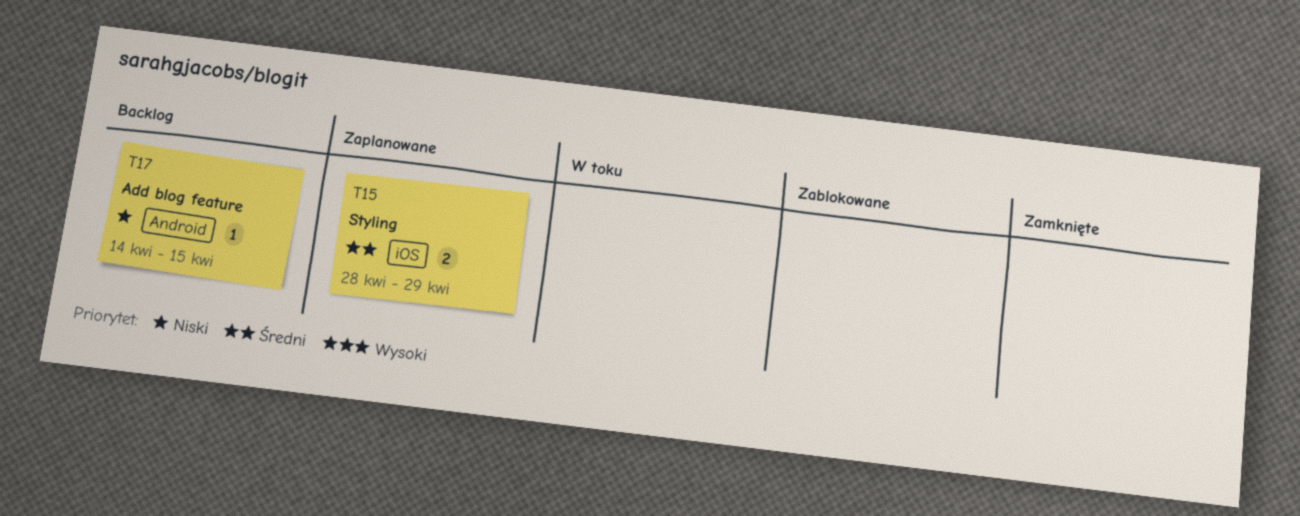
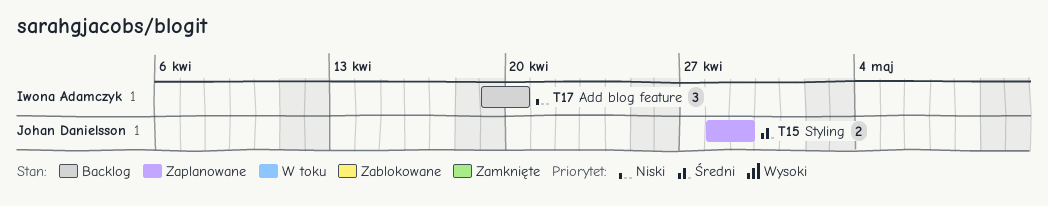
T17, estimate: 1 -> 3
T17, start: Apr 14 -> Apr 19
T17, due: Apr 15 -> Apr 20

